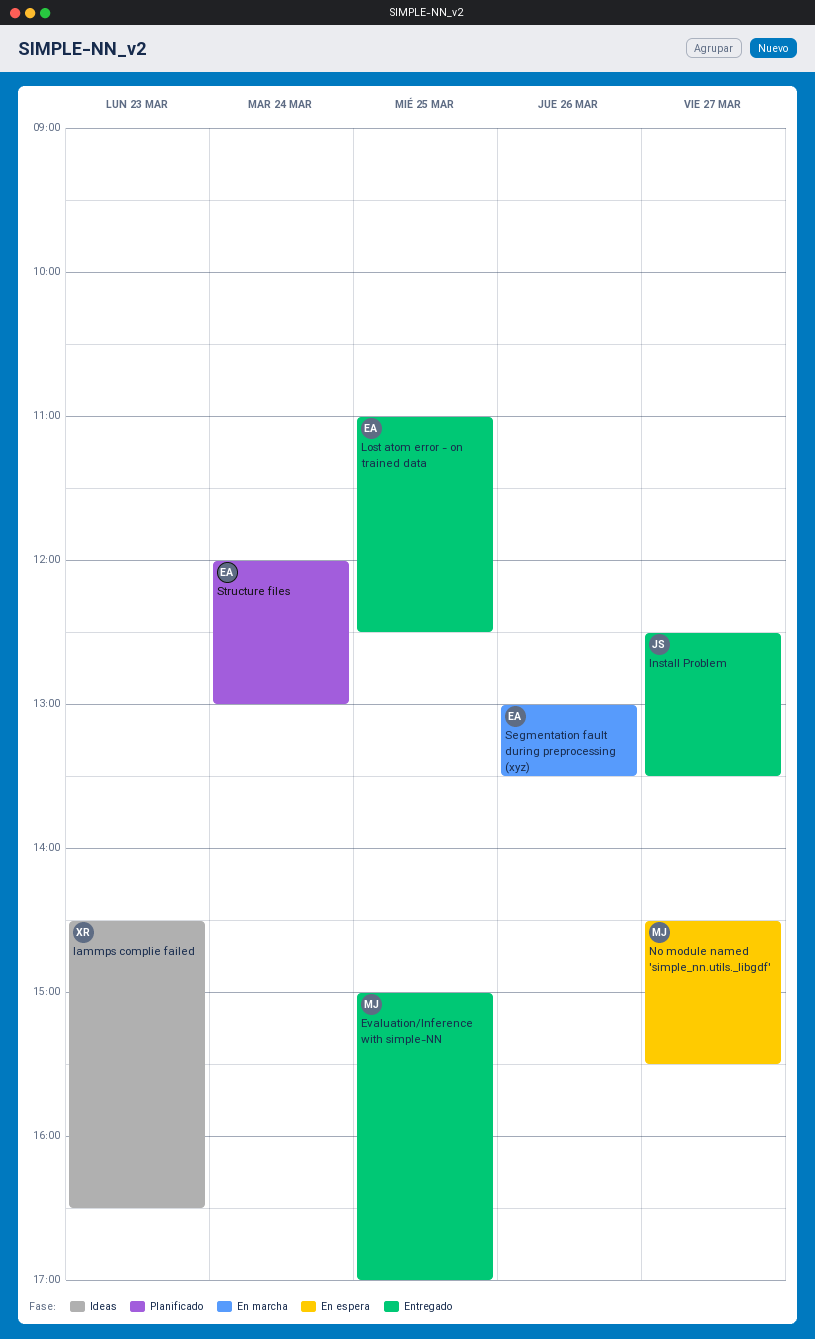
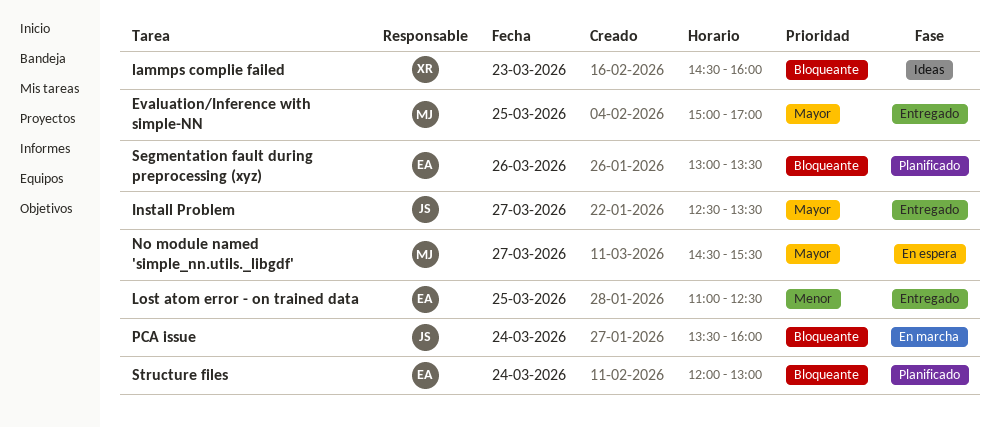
lammps complie failed, ends: 16:30 -> 16:00
PCA issue: none -> present
Segmentation fault during preprocessing (xyz), status: En marcha -> Planificado

